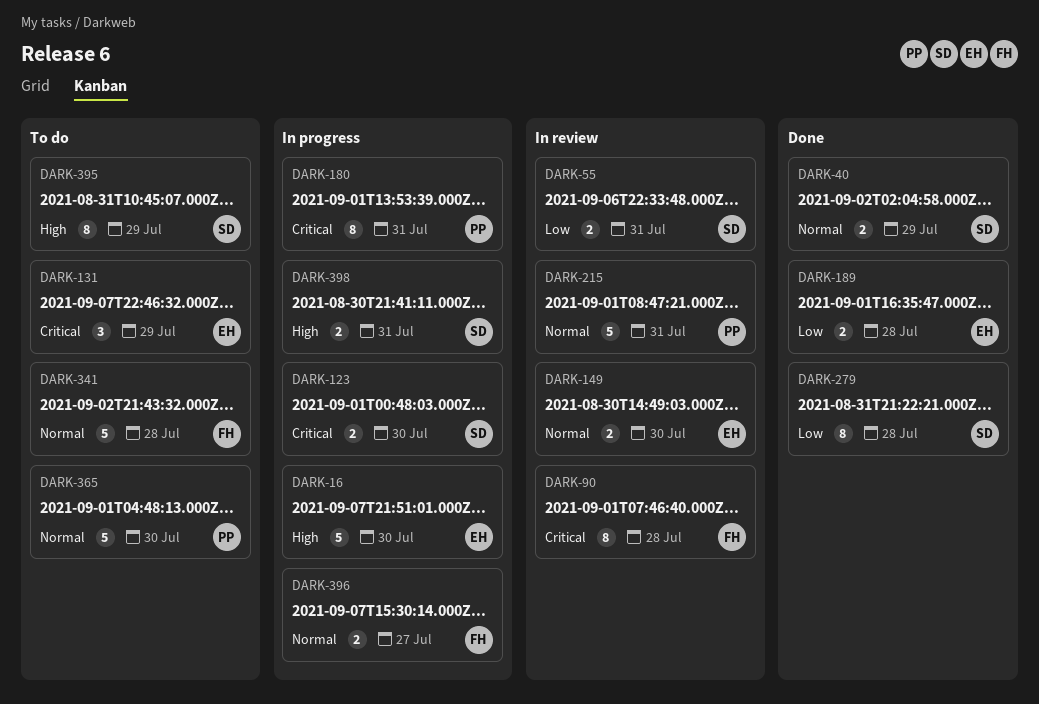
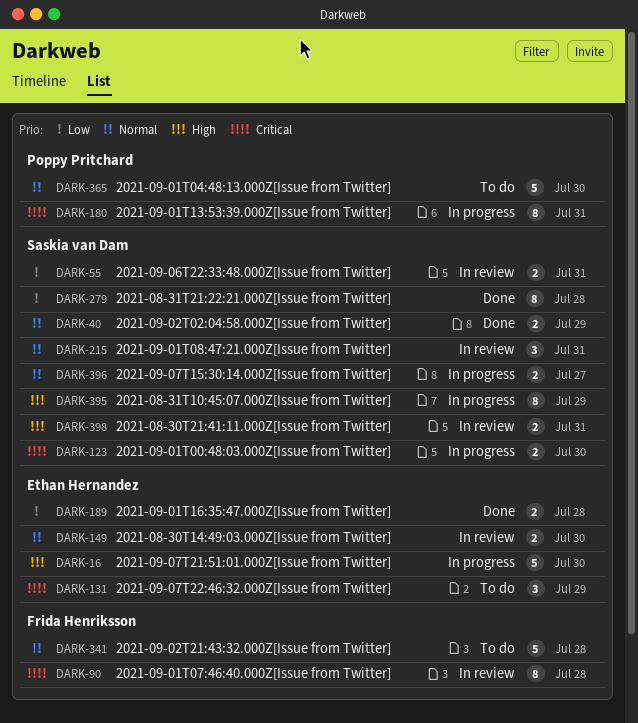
DARK-215, owner: Poppy Pritchard -> Saskia van Dam
DARK-215, estimate: 5 -> 3
DARK-395, status: To do -> In progress
DARK-396, owner: Frida Henriksson -> Saskia van Dam
DARK-398, status: In progress -> In review

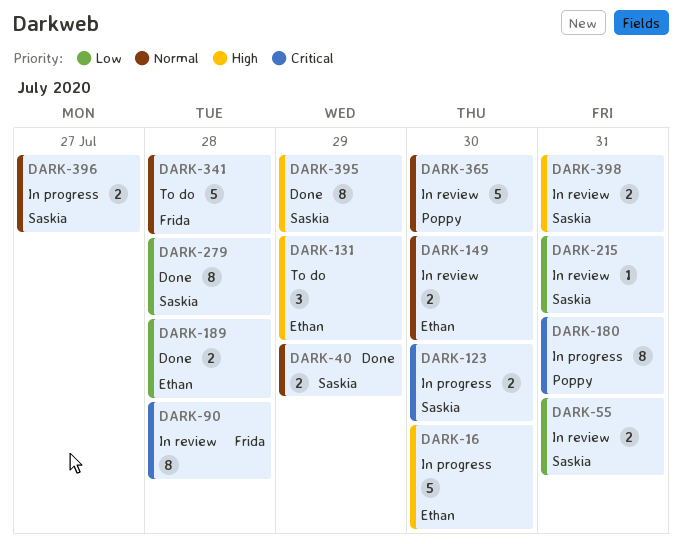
DARK-131, priority: Critical -> High
DARK-215, priority: Normal -> Low
DARK-215, estimate: 3 -> 1
DARK-365, status: To do -> In review
DARK-395, status: In progress -> Done

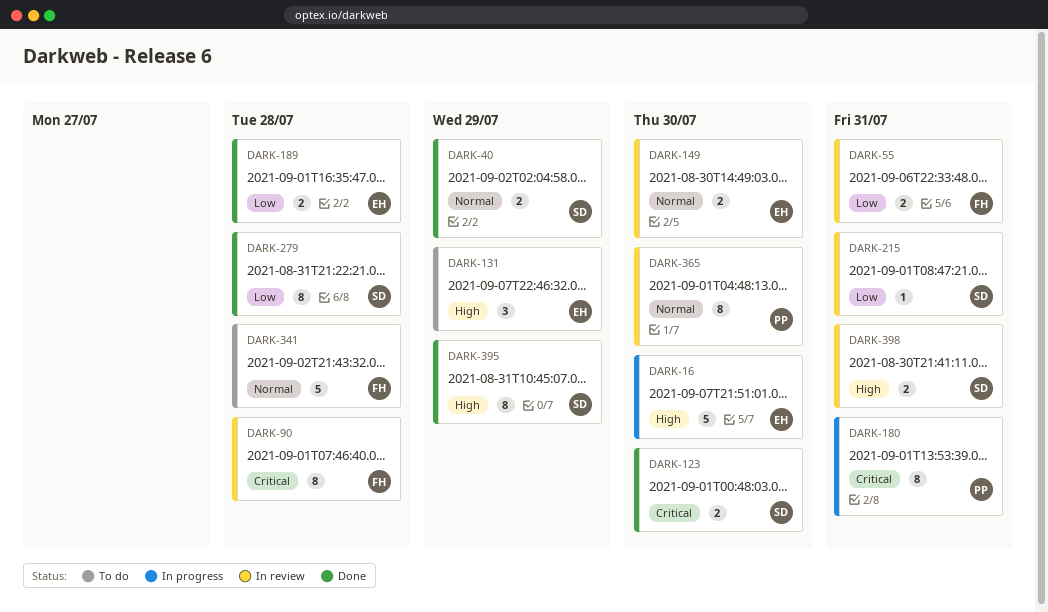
DARK-55, owner: Saskia -> Frida
DARK-123, status: In progress -> Done
DARK-365, estimate: 5 -> 8
DARK-396: present -> none

